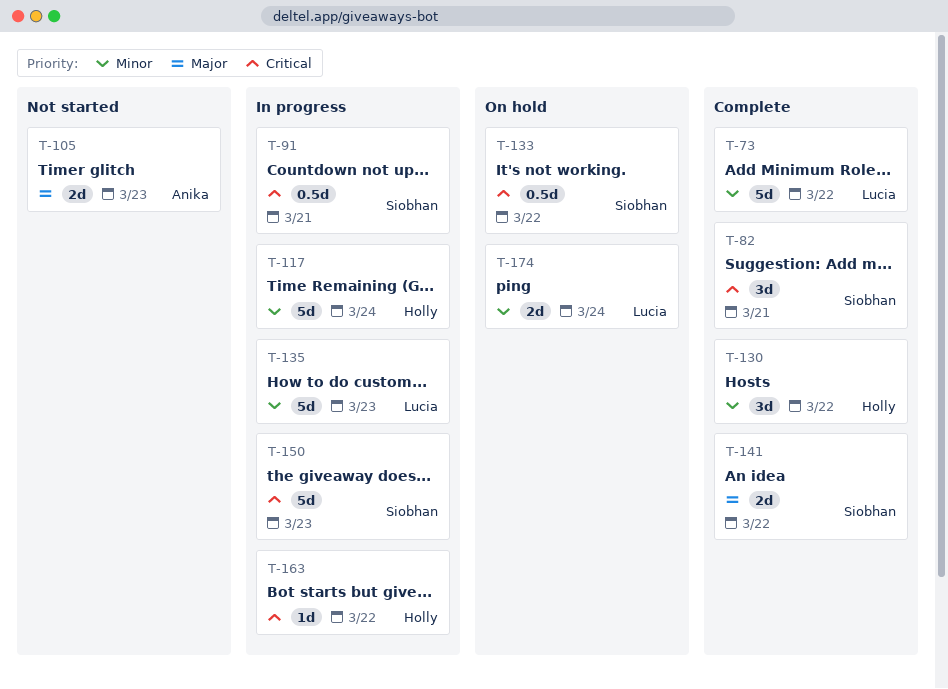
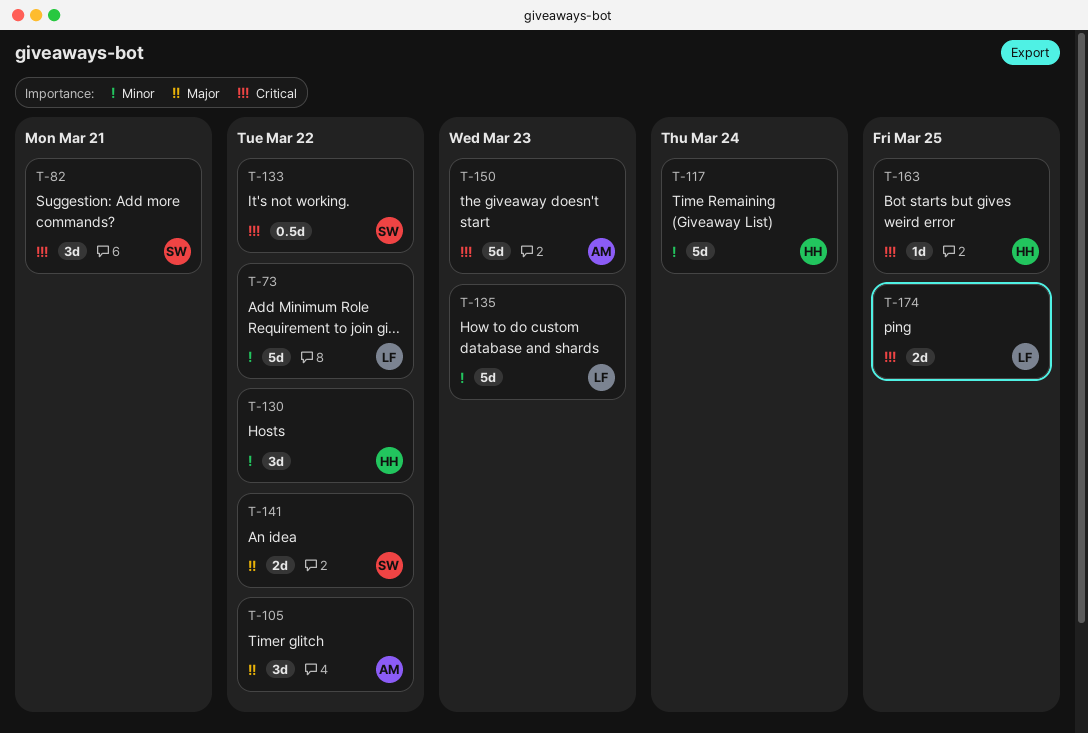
T-91: present -> none
T-105, estimate: 2d -> 3d
T-105, due: Mar 23 -> Mar 22
T-150, owner: Siobhan -> Anika
T-163, due: Mar 22 -> Mar 25
T-174, priority: Minor -> Critical
T-174, due: Mar 24 -> Mar 25

